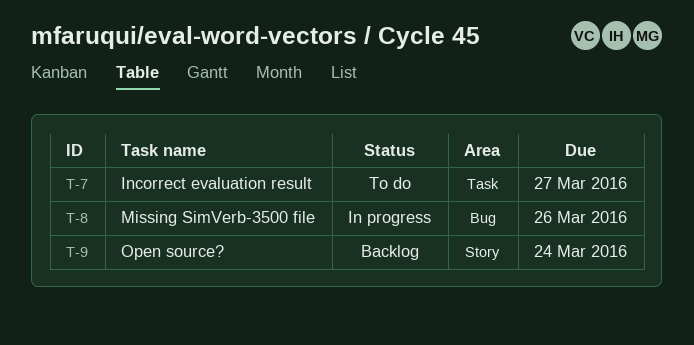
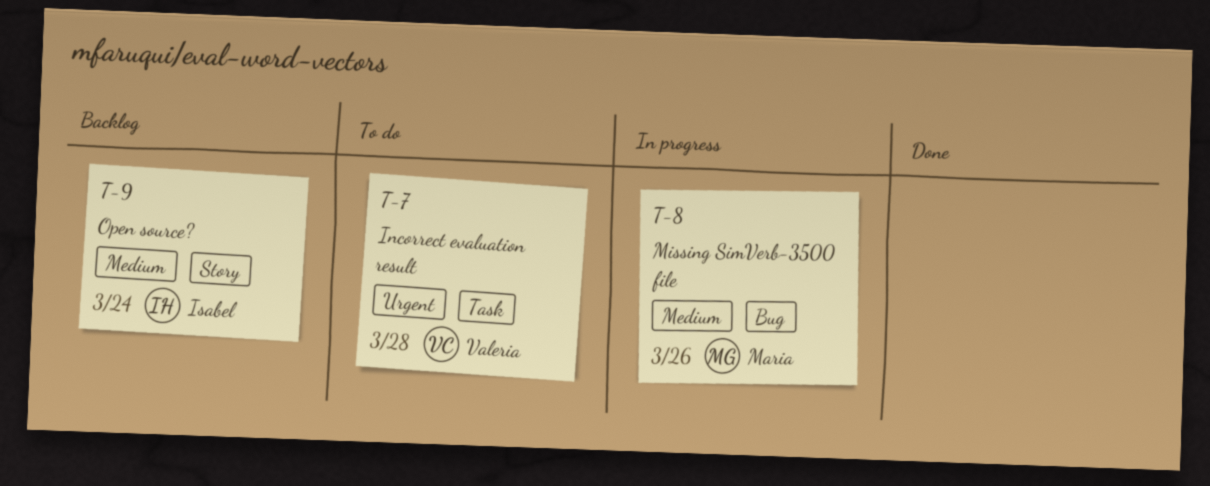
T-7, due: Mar 27 -> Mar 28

